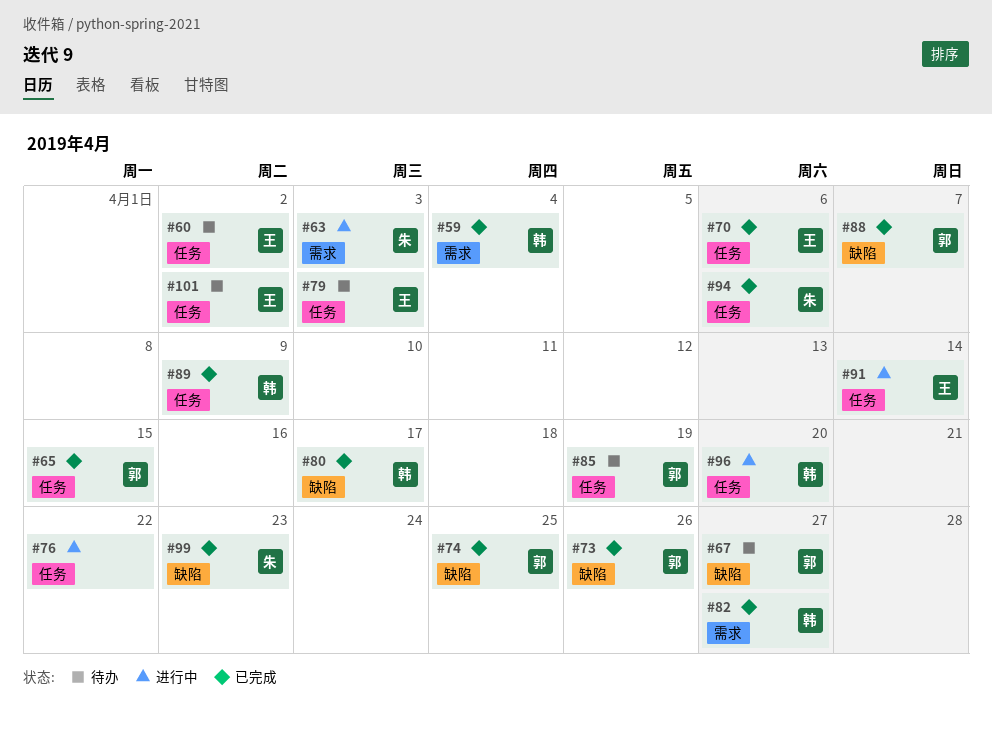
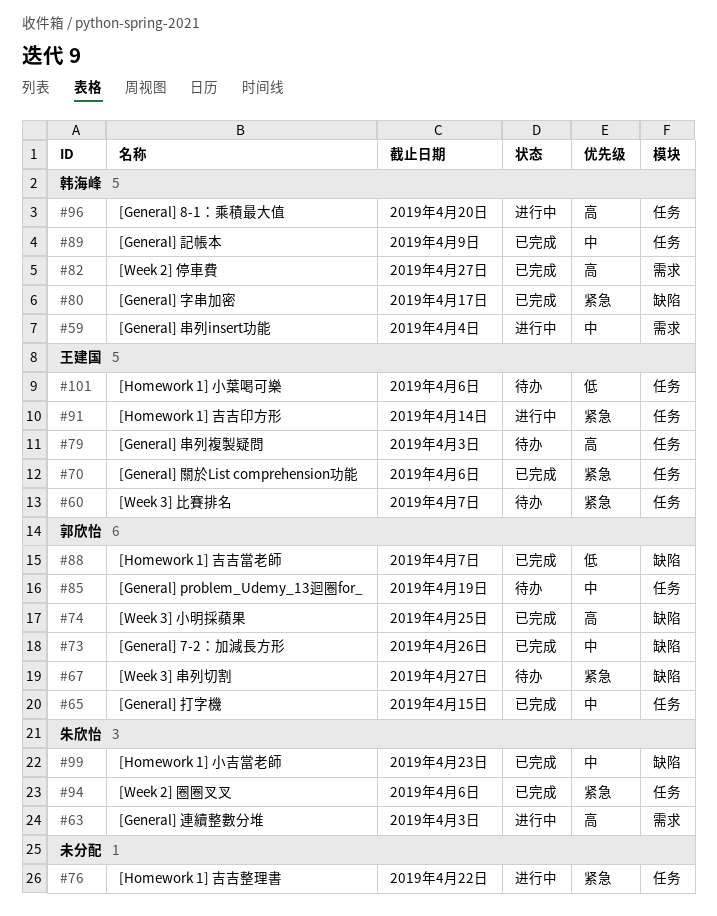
#59, status: 已完成 -> 进行中
#60, due: Apr 2 -> Apr 7
#101, due: Apr 2 -> Apr 6

